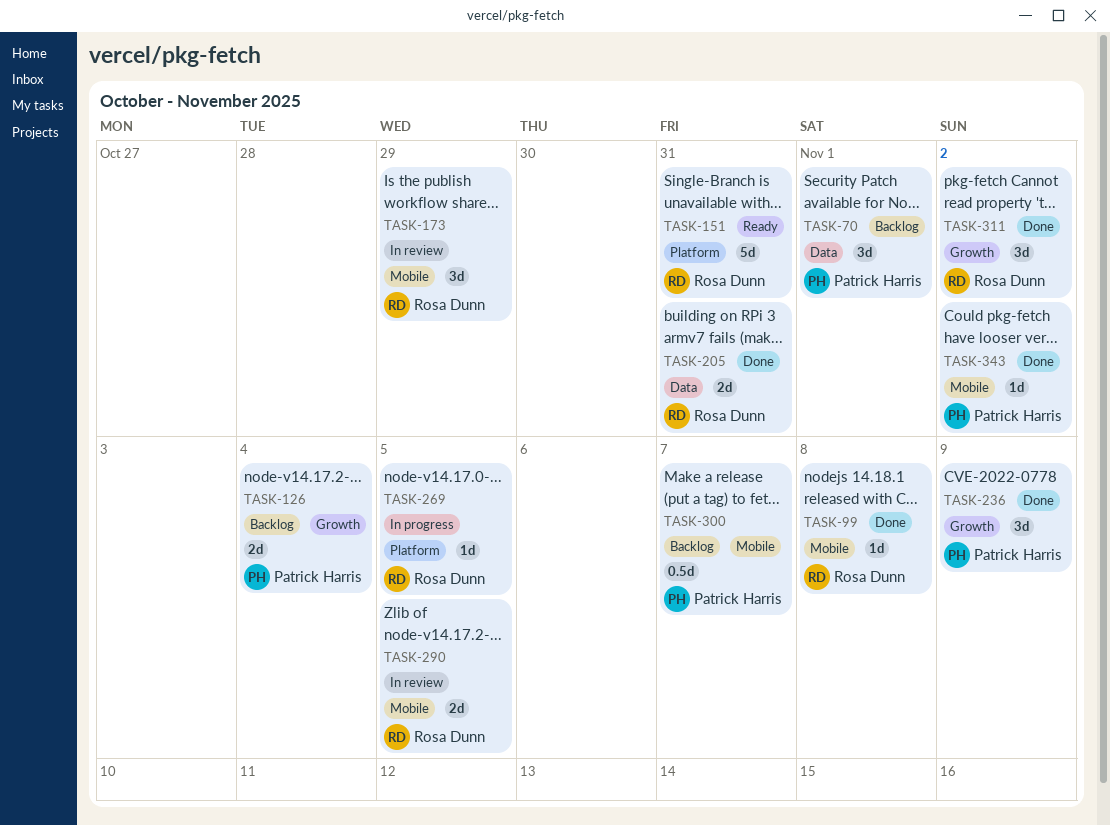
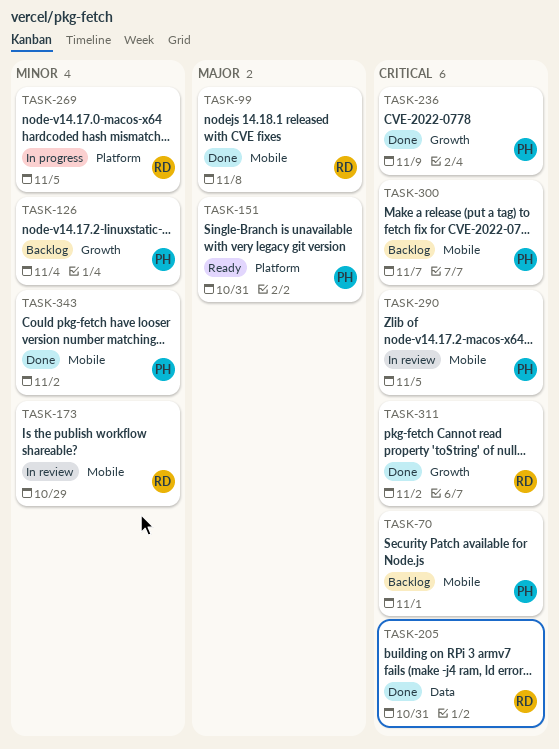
TASK-70, label: Data -> Mobile
TASK-151, owner: Rosa Dunn -> Patrick Harris
TASK-290, owner: Rosa Dunn -> Patrick Harris

